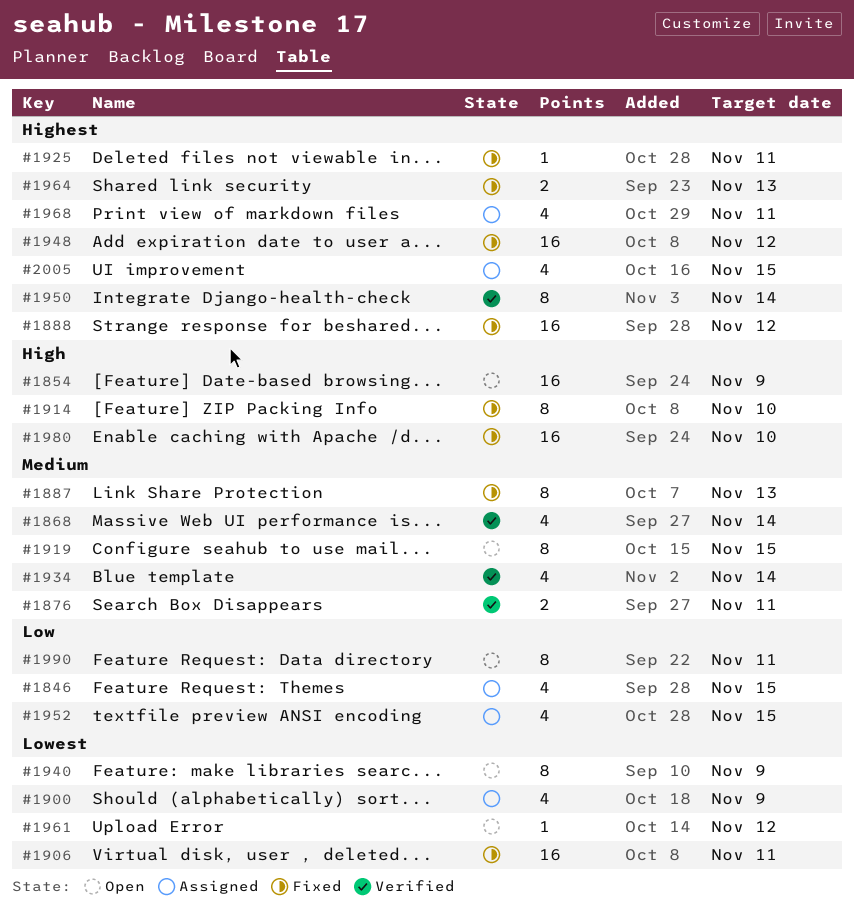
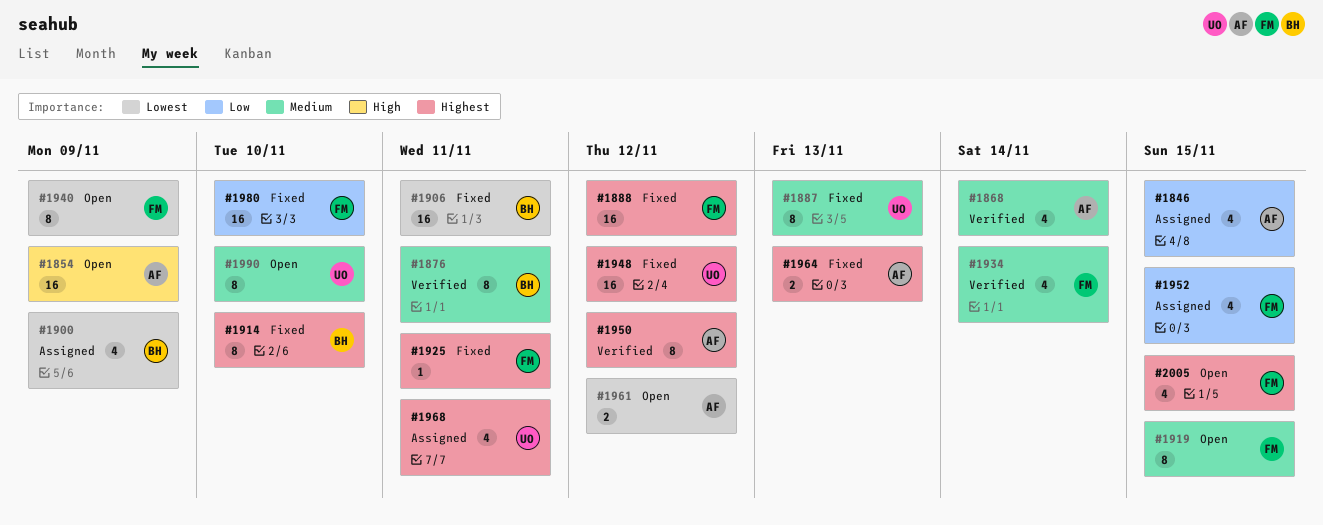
#1876, estimate: 2 -> 8
#1914, priority: High -> Highest
#1950, due: Nov 14 -> Nov 12
#1961, estimate: 1 -> 2
#1980, priority: High -> Low
#1990, priority: Low -> Medium
#1990, due: Nov 11 -> Nov 10
#2005, status: Assigned -> Open

